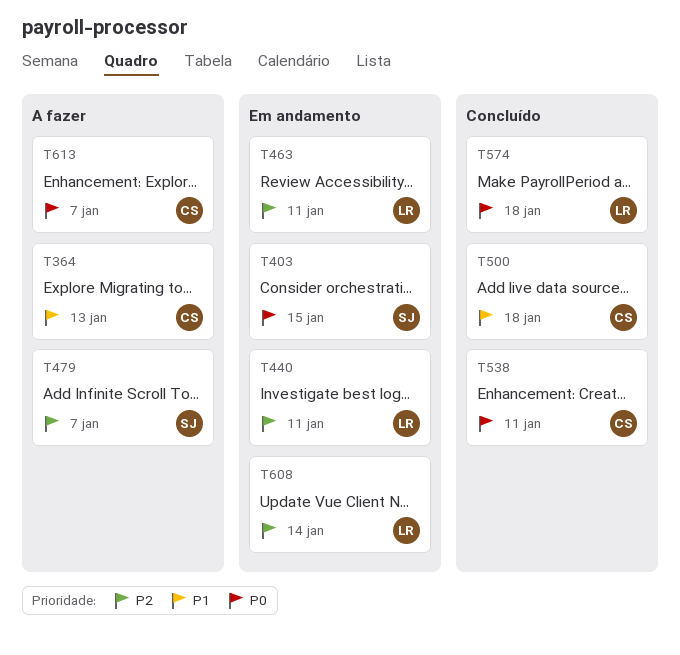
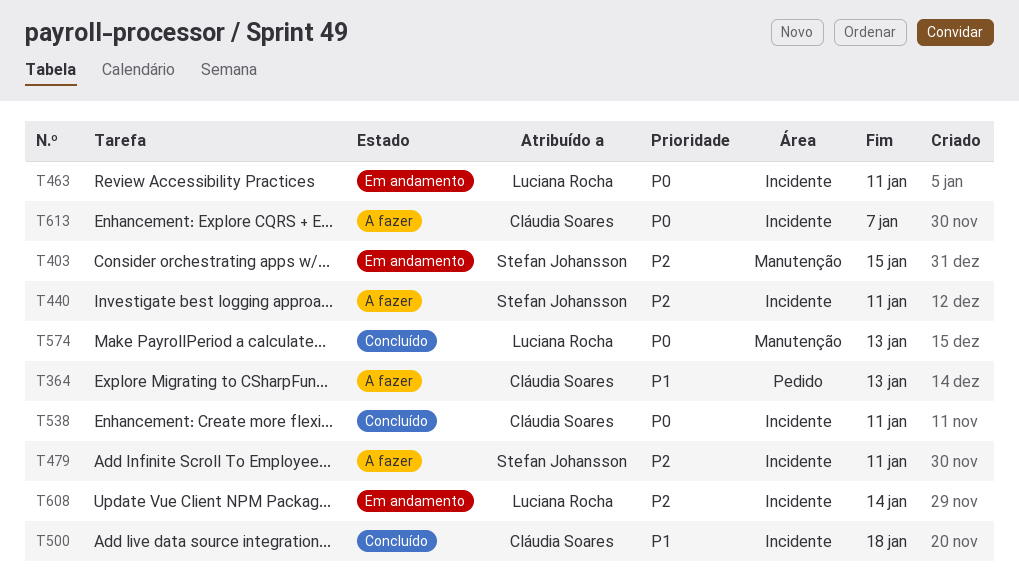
T403, priority: P0 -> P2
T440, status: Em andamento -> A fazer
T440, owner: Luciana Rocha -> Stefan Johansson
T463, priority: P2 -> P0
T479, due: Jan 7 -> Jan 11
T574, due: Jan 18 -> Jan 13

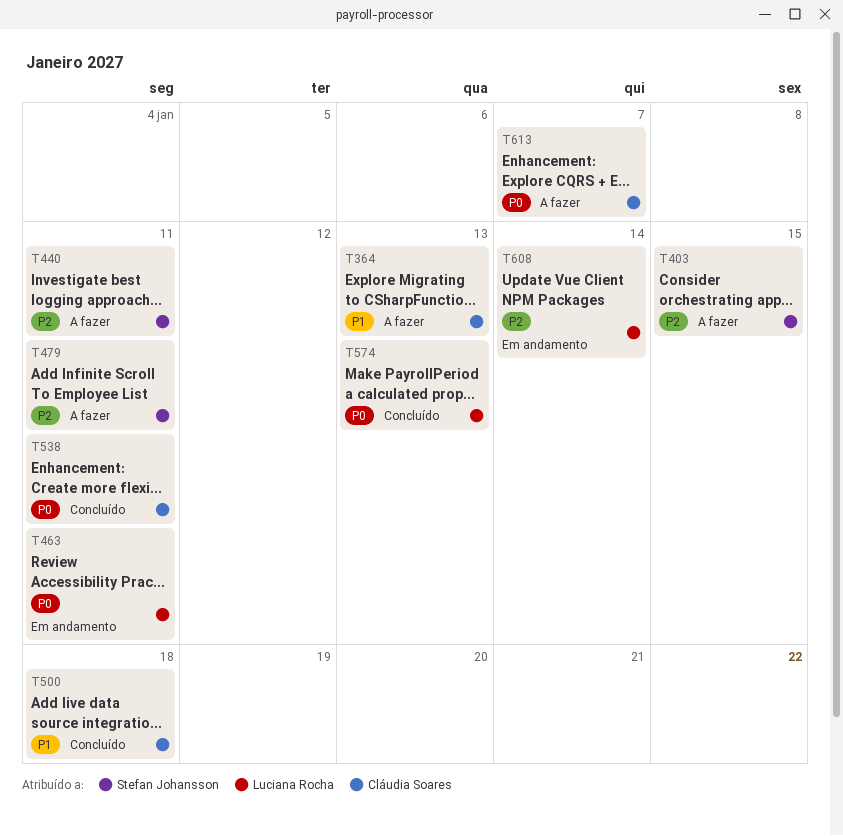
T403, status: Em andamento -> A fazer

